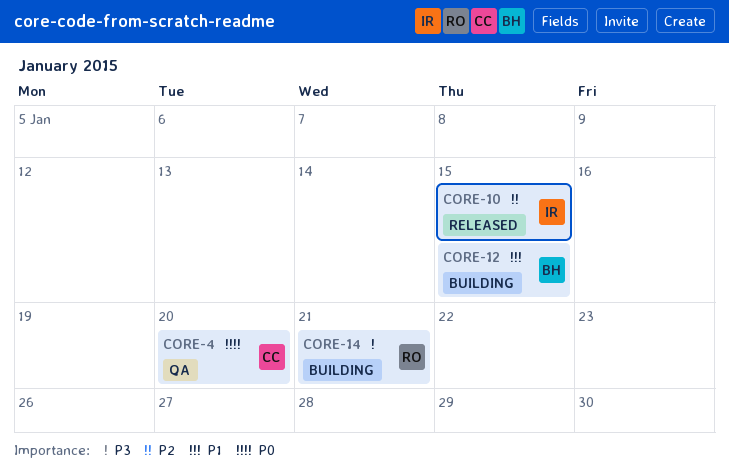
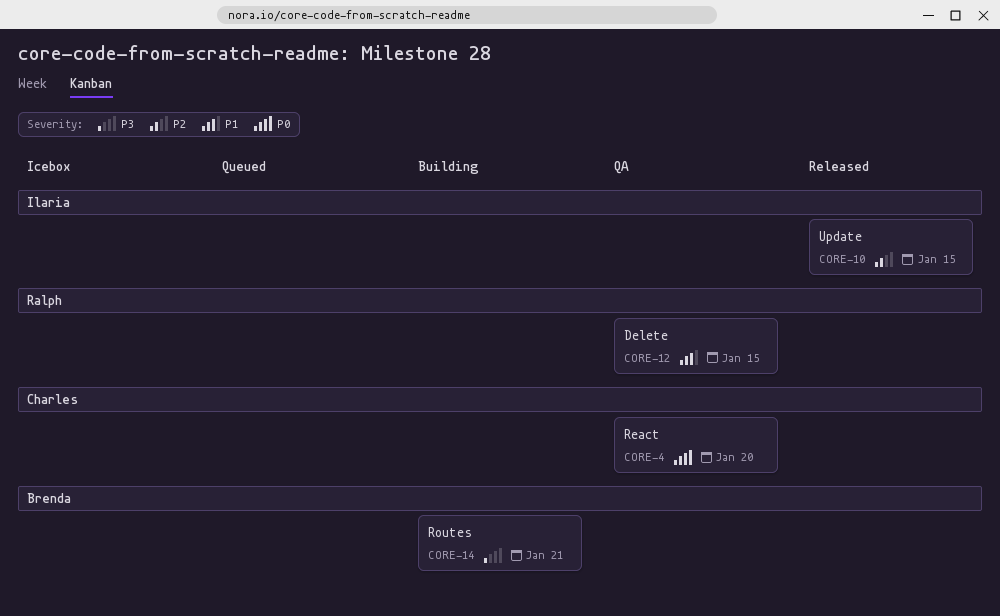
CORE-12, status: Building -> QA
CORE-12, owner: Brenda -> Ralph
CORE-14, owner: Ralph -> Brenda

